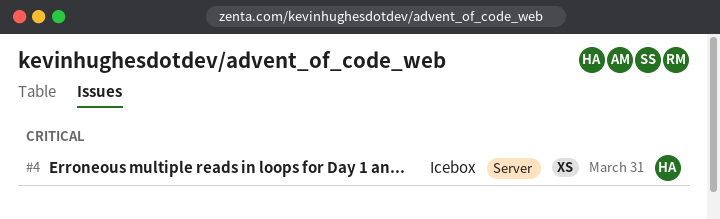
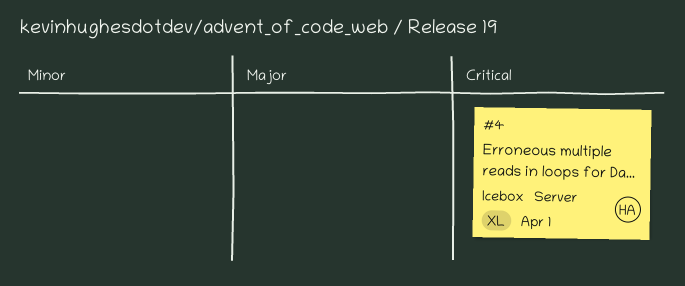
#4, estimate: XS -> XL
#4, due: Mar 31 -> Apr 1

